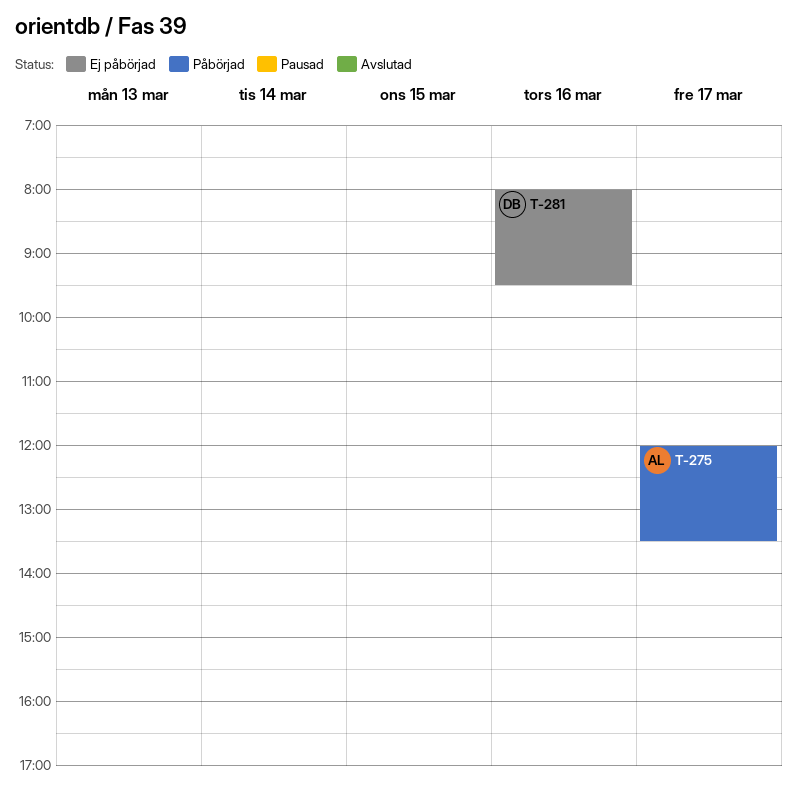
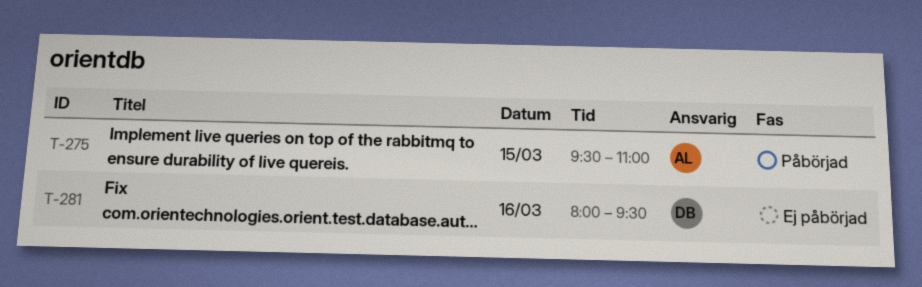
T-275, day: Mar 17 -> Mar 15
T-275, begins: 12:00 -> 09:30
T-275, ends: 13:30 -> 11:00

